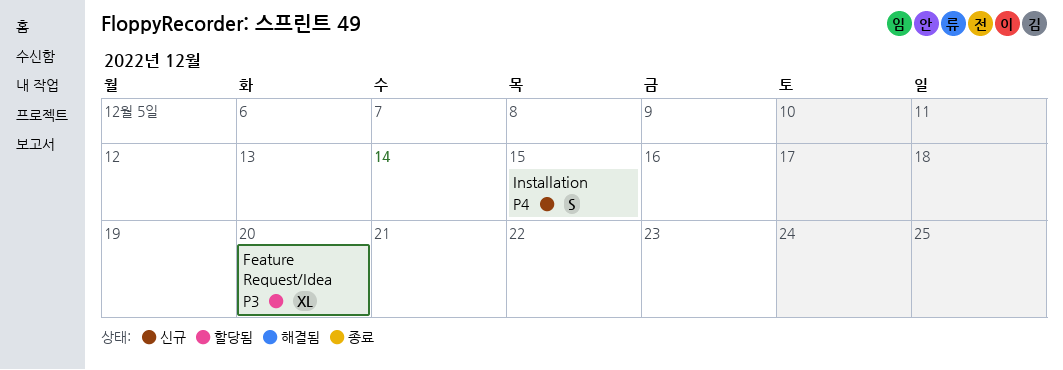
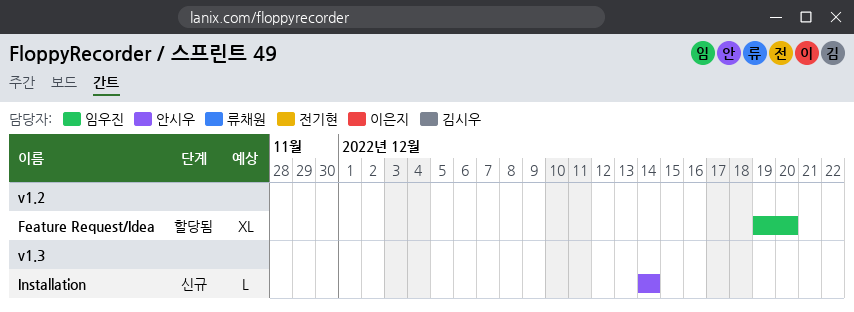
Installation, estimate: S -> L
Installation, due: Dec 15 -> Dec 14

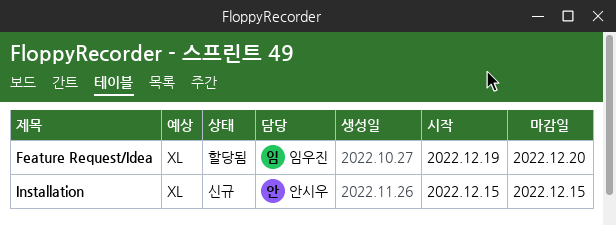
Installation, estimate: L -> XL
Installation, start: Dec 14 -> Dec 15
Installation, due: Dec 14 -> Dec 15

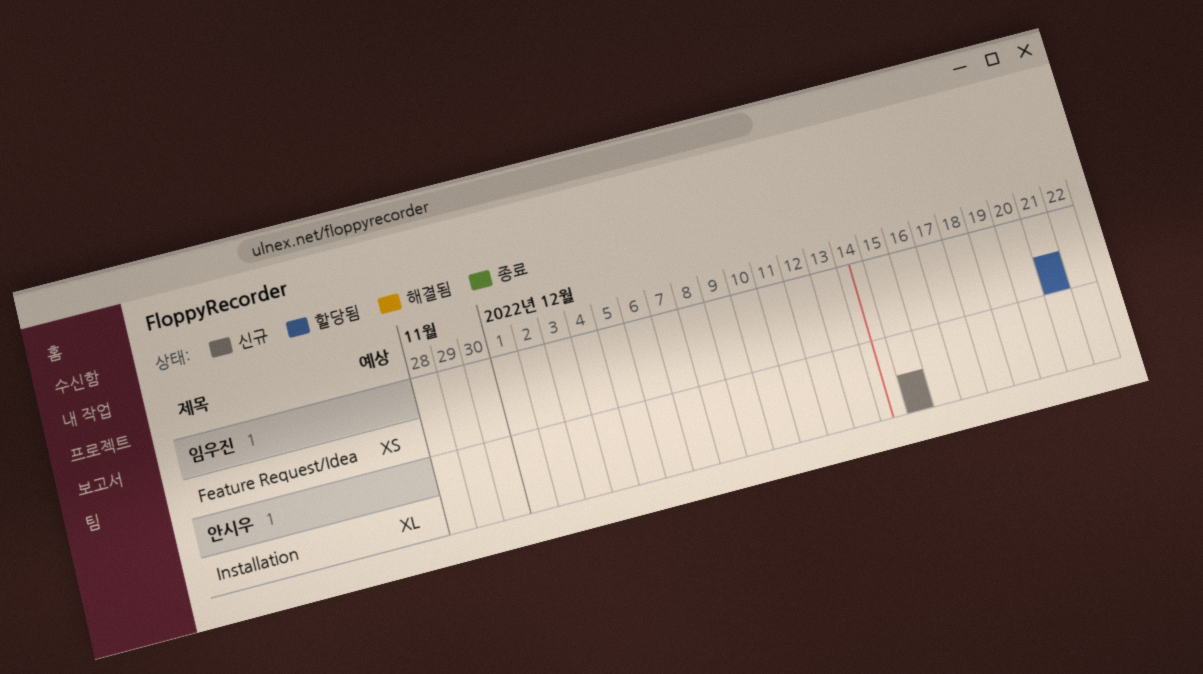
Feature Request/Idea, estimate: XL -> XS
Feature Request/Idea, start: Dec 19 -> Dec 21
Feature Request/Idea, due: Dec 20 -> Dec 21

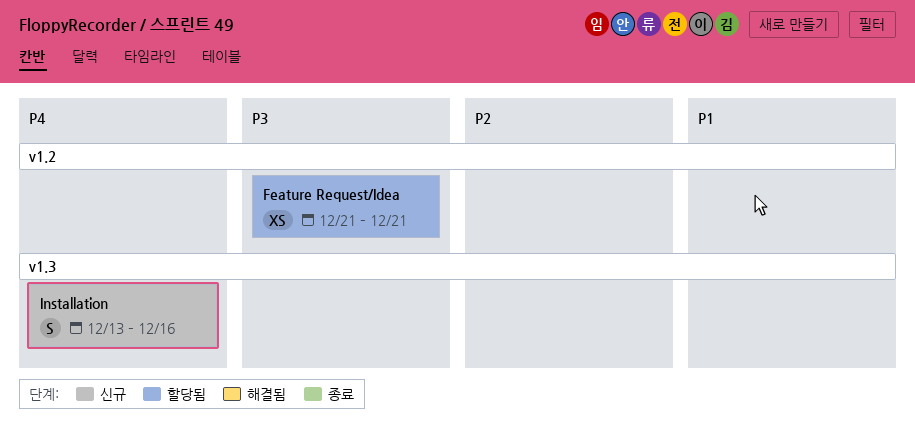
Installation, estimate: XL -> S
Installation, start: Dec 15 -> Dec 13
Installation, due: Dec 15 -> Dec 16

